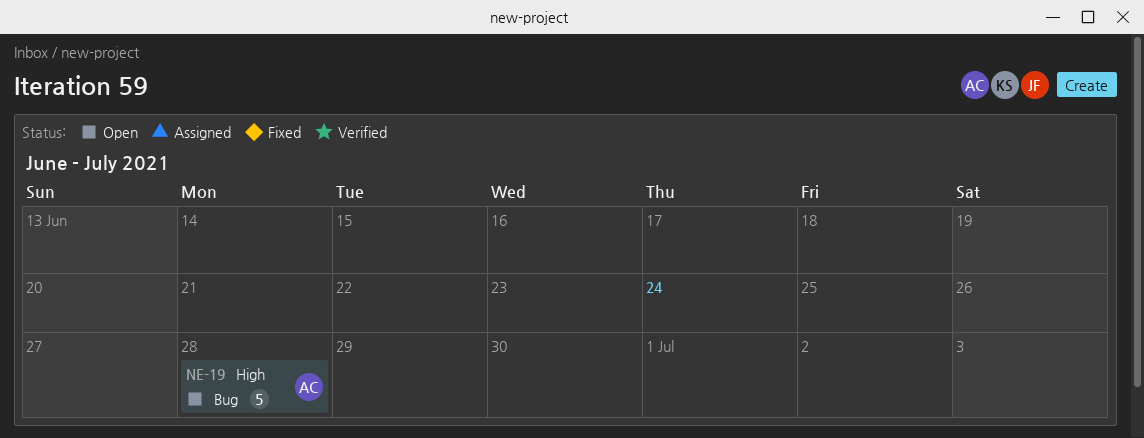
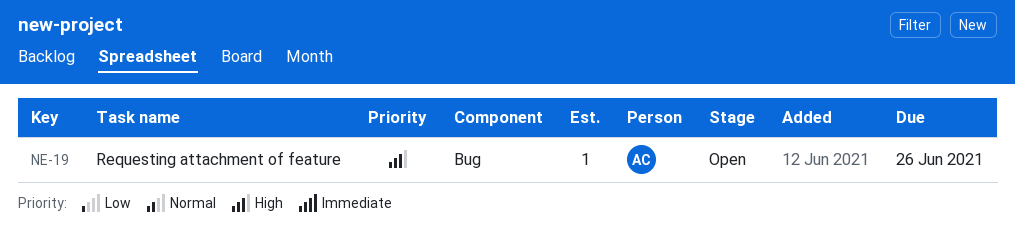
NE-19, estimate: 5 -> 1
NE-19, due: Jun 28 -> Jun 26

